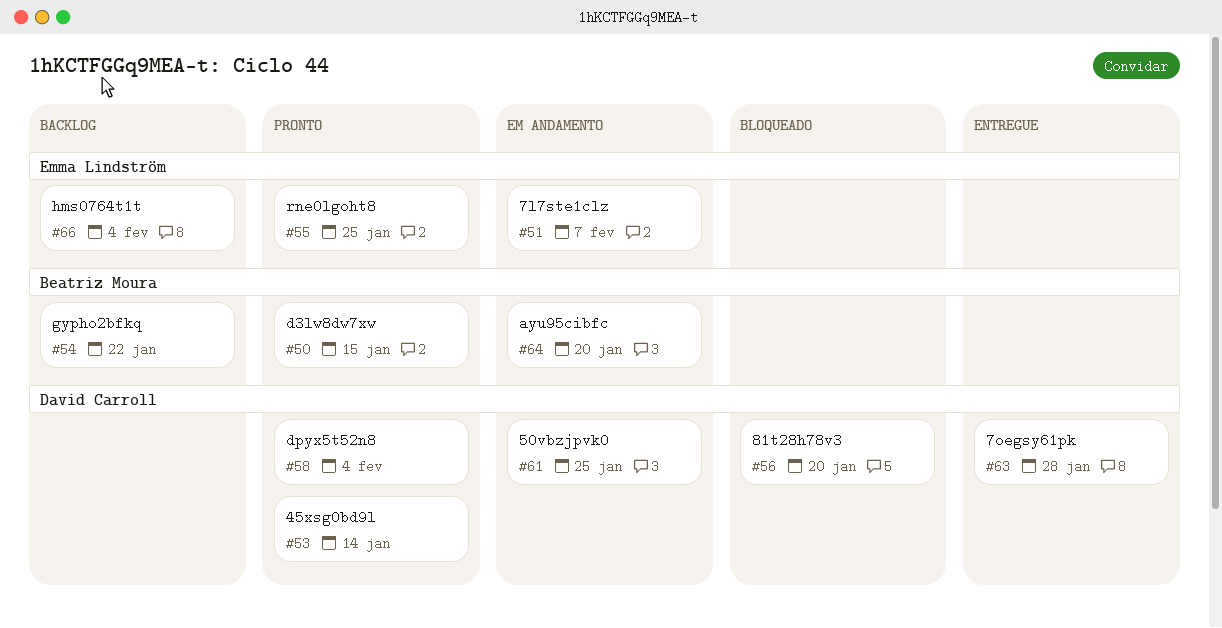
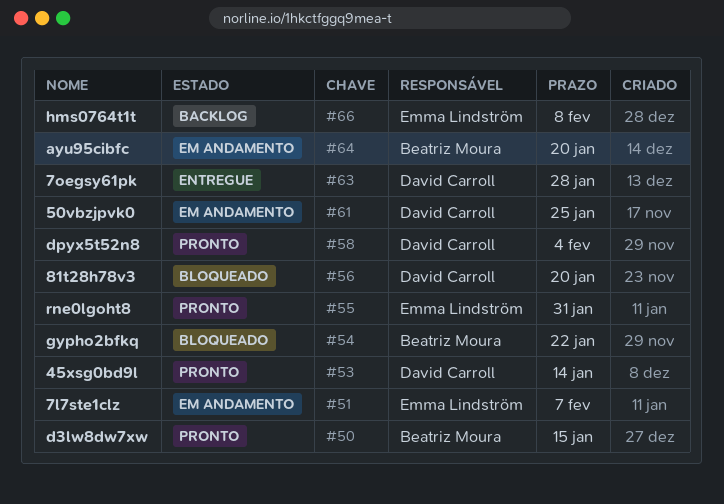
#54, status: Backlog -> Bloqueado
#55, due: Jan 25 -> Jan 31
#66, due: Feb 4 -> Feb 8

